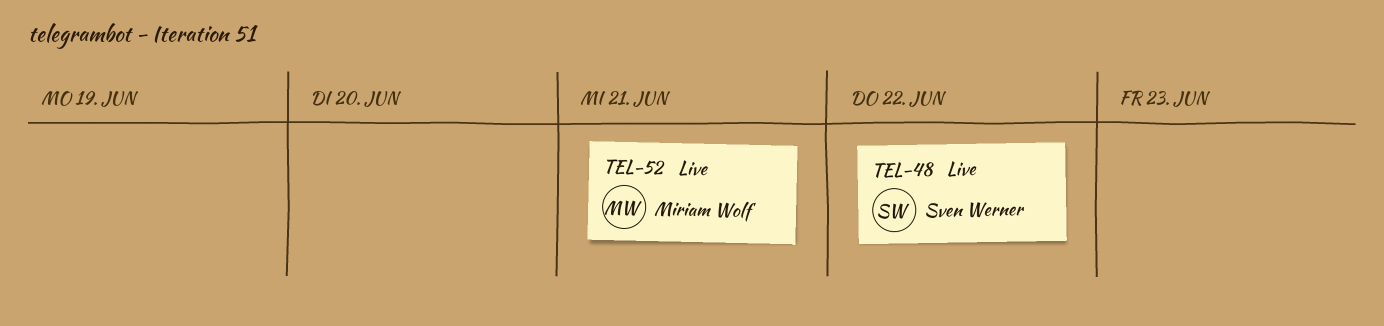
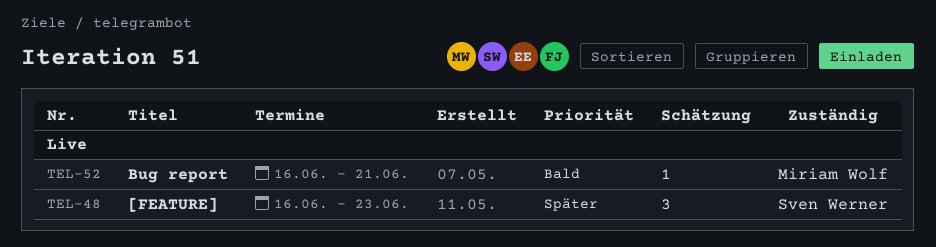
TEL-48, due: Jun 22 -> Jun 23

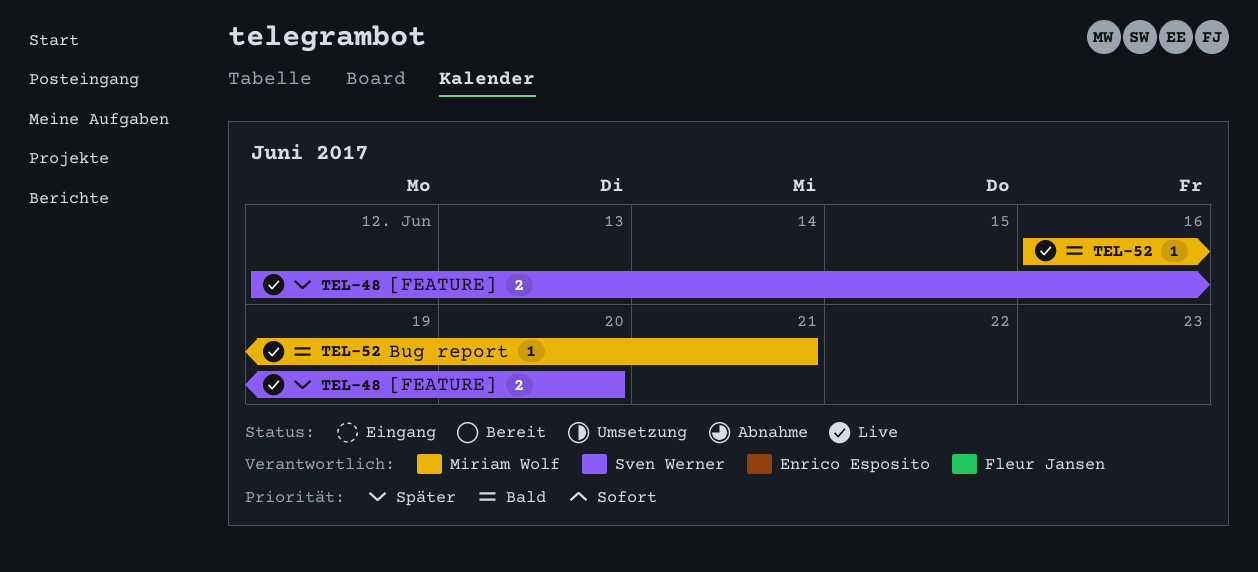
TEL-48, estimate: 3 -> 2
TEL-48, start: Jun 16 -> Jun 12
TEL-48, due: Jun 23 -> Jun 20

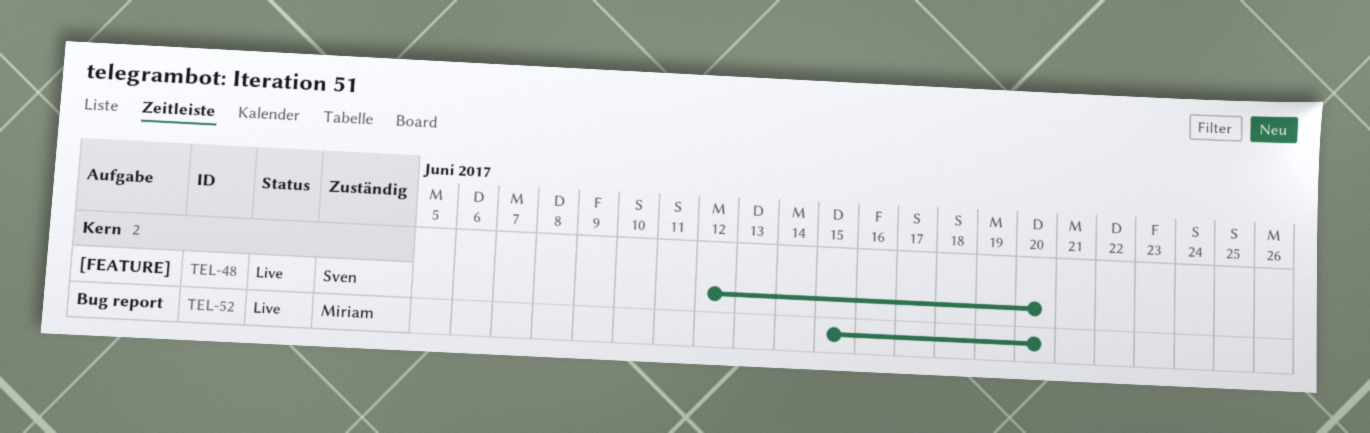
TEL-52, start: Jun 16 -> Jun 15
TEL-52, due: Jun 21 -> Jun 20

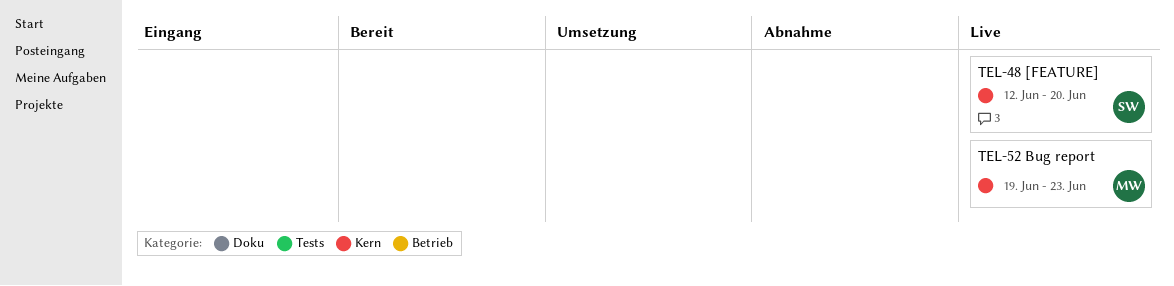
TEL-52, start: Jun 15 -> Jun 19
TEL-52, due: Jun 20 -> Jun 23

